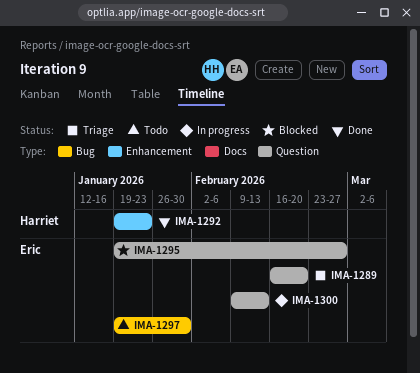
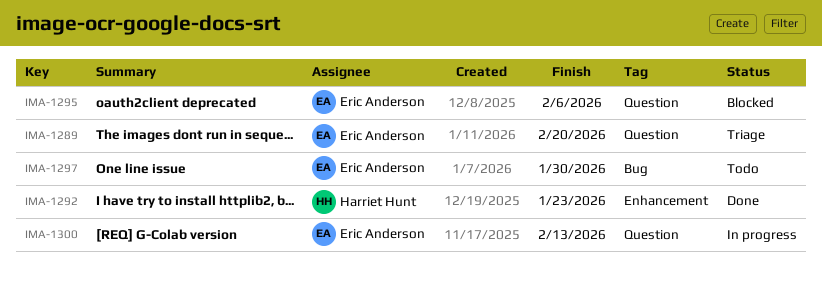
IMA-1295, due: Feb 27 -> Feb 6

